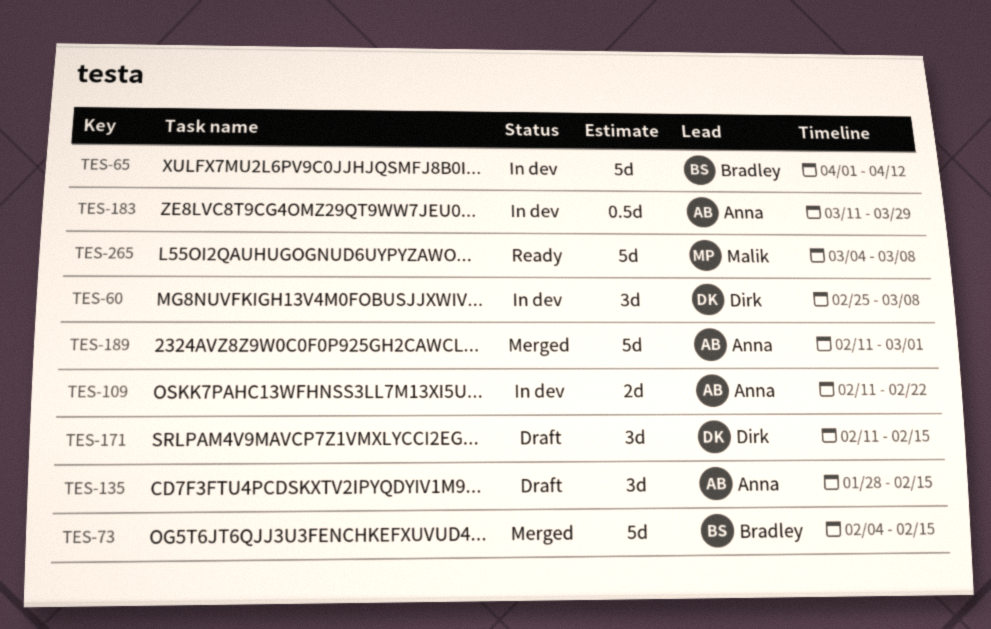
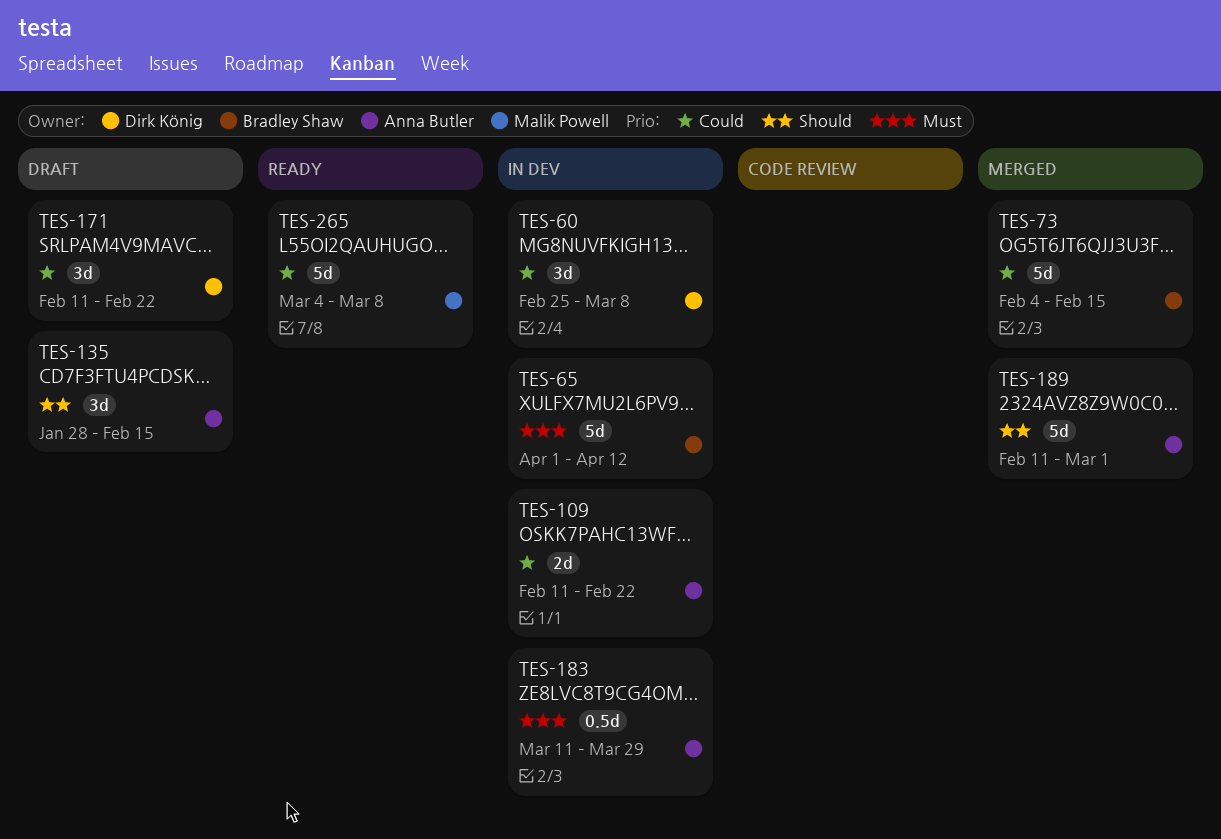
TES-171, due: Feb 15 -> Feb 22

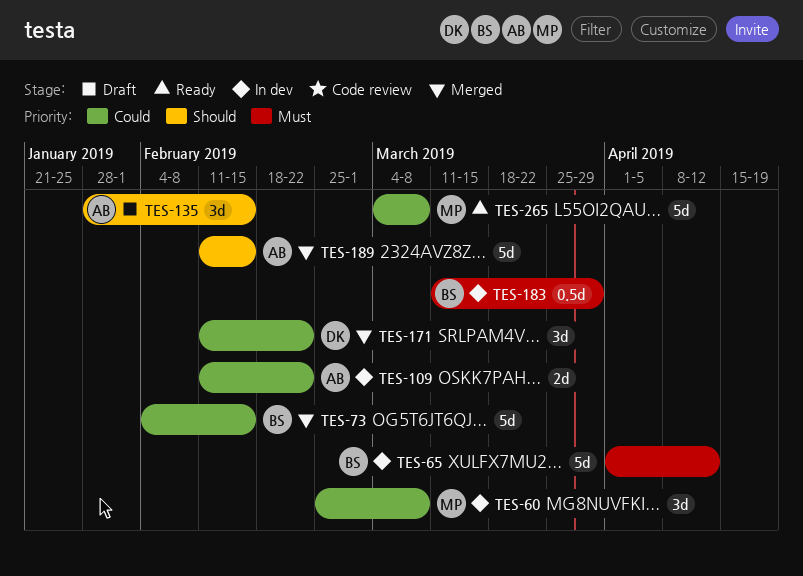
TES-60, owner: Dirk König -> Malik Powell
TES-171, status: Draft -> Merged
TES-183, owner: Anna Butler -> Bradley Shaw
TES-189, due: Mar 1 -> Feb 15

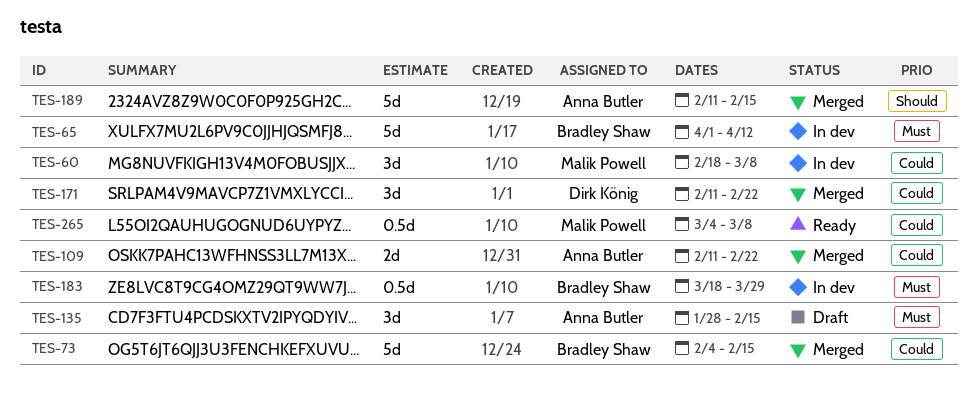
TES-60, start: Feb 25 -> Feb 18
TES-109, status: In dev -> Merged
TES-135, priority: Should -> Must
TES-183, start: Mar 11 -> Mar 18
TES-265, estimate: 5d -> 0.5d

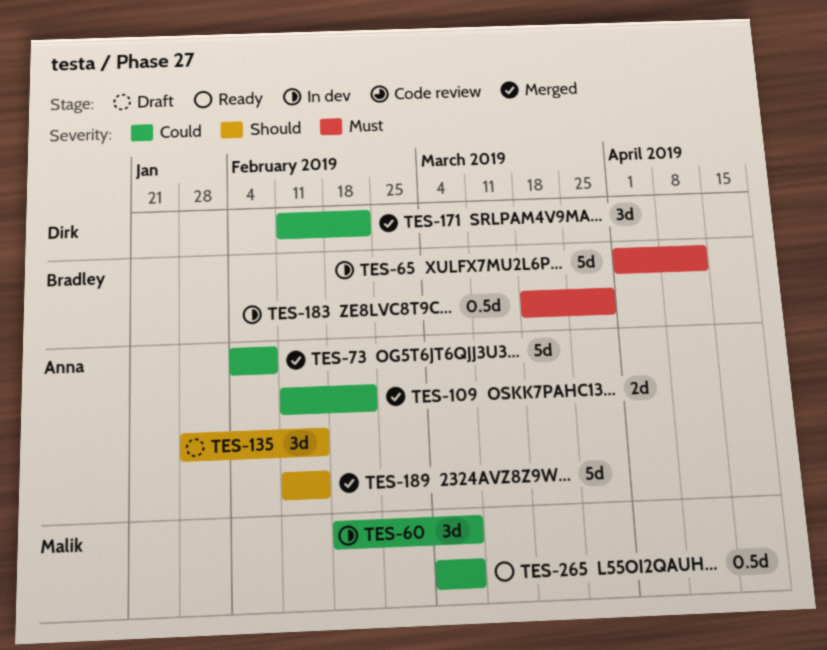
TES-73, owner: Bradley Shaw -> Anna Butler
TES-73, due: Feb 15 -> Feb 8
TES-135, priority: Must -> Should

